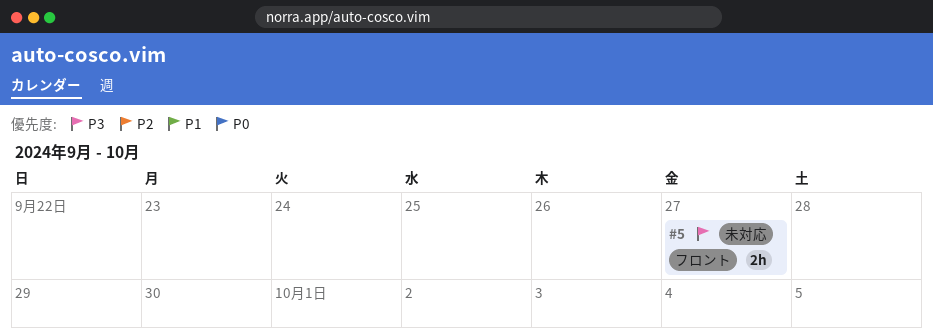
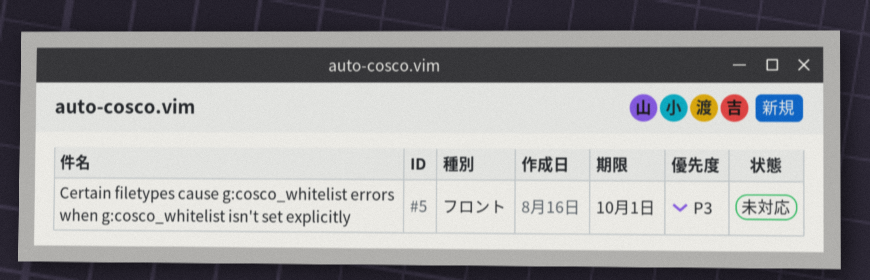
#5, due: Sep 27 -> Oct 1

